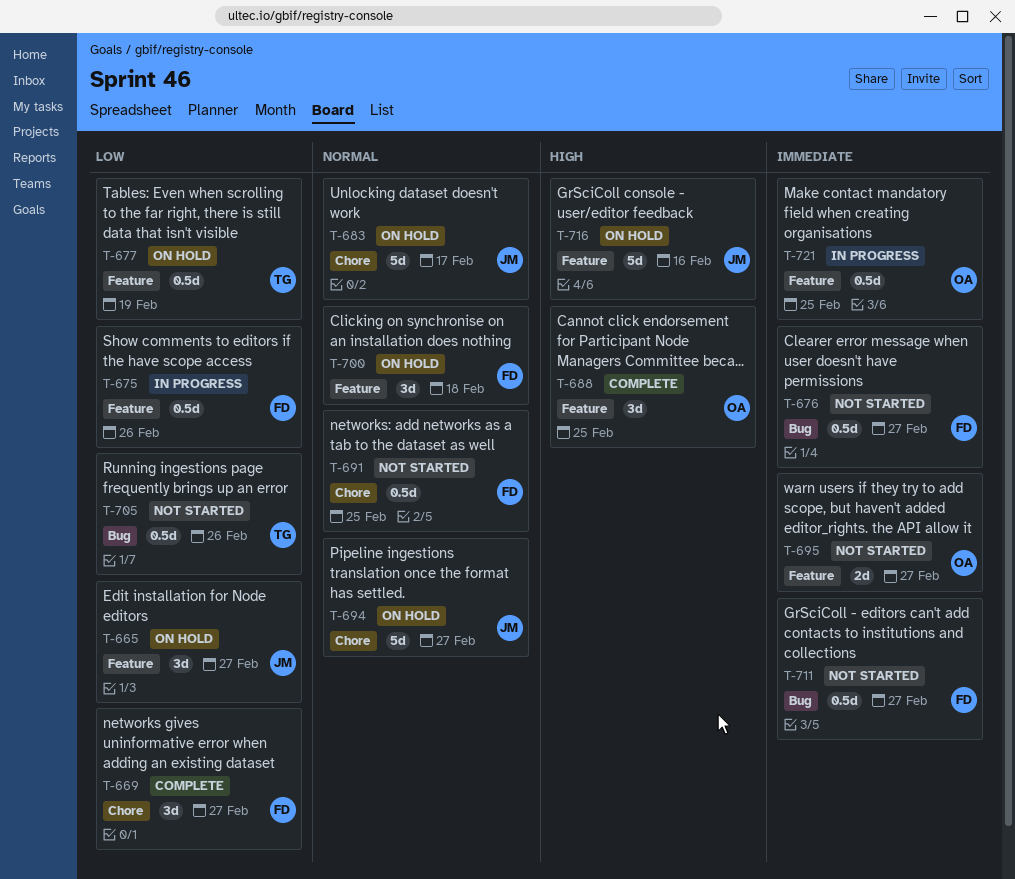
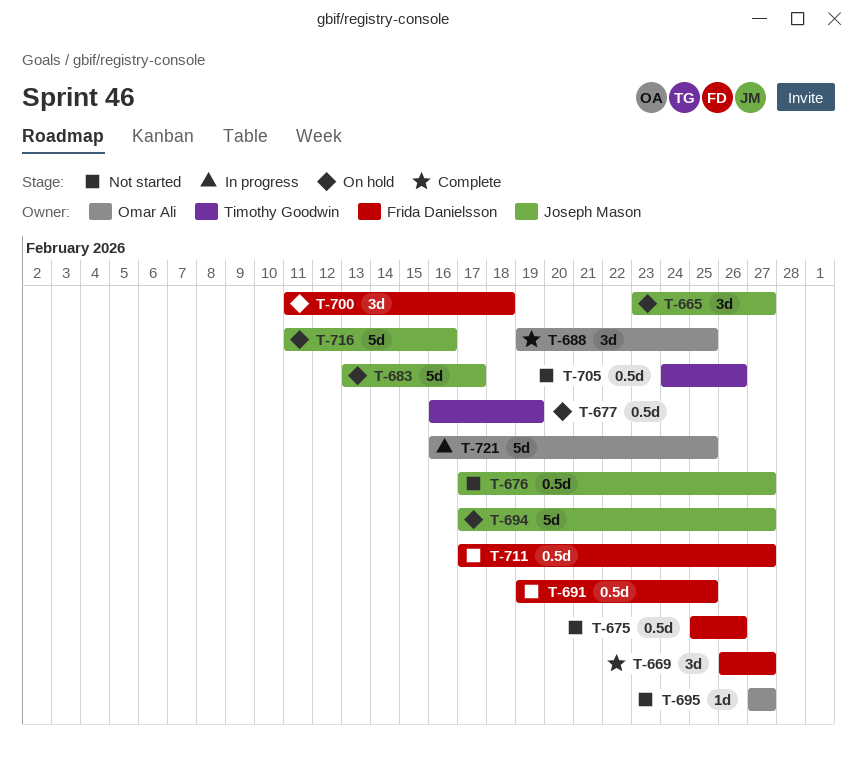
T-675, status: In progress -> Not started
T-676, owner: Frida Danielsson -> Joseph Mason
T-695, estimate: 2d -> 1d
T-721, estimate: 0.5d -> 5d

